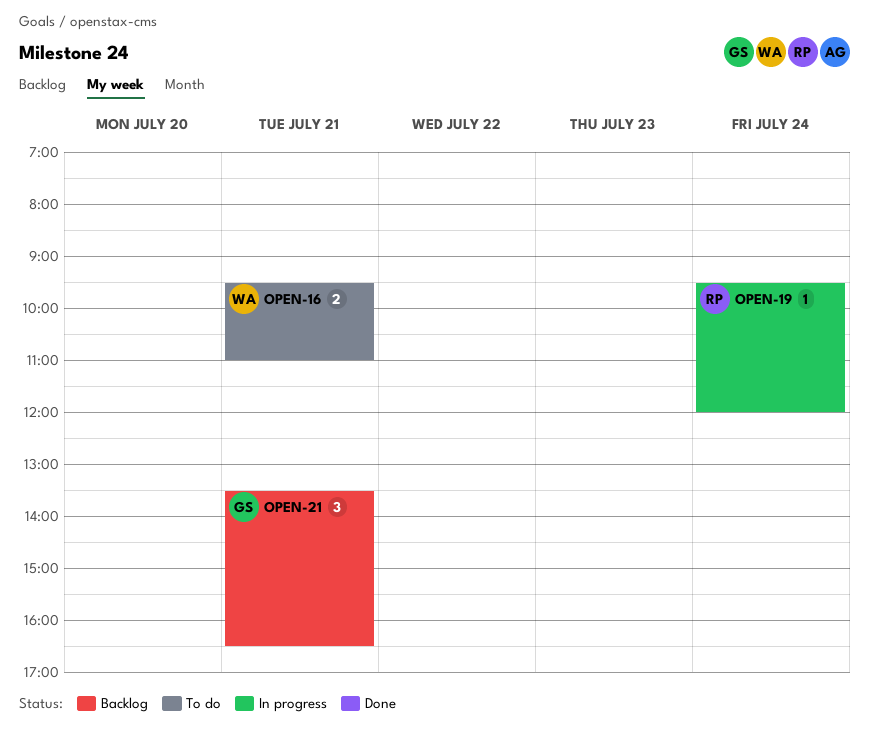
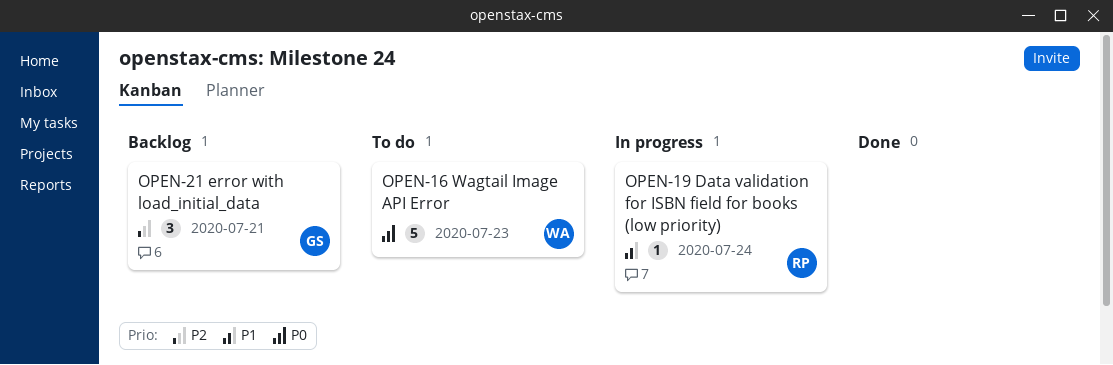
OPEN-16, estimate: 2 -> 5
OPEN-16, day: Jul 21 -> Jul 23

